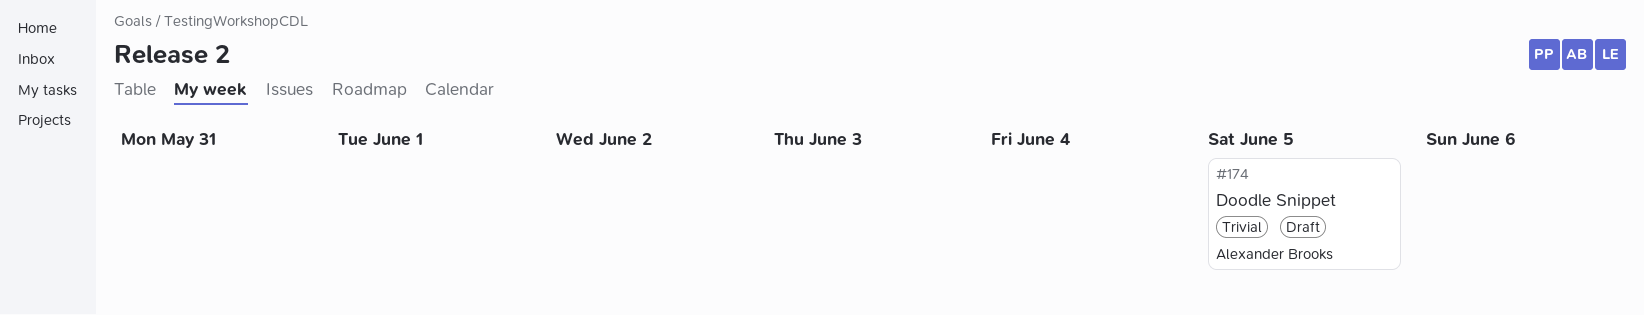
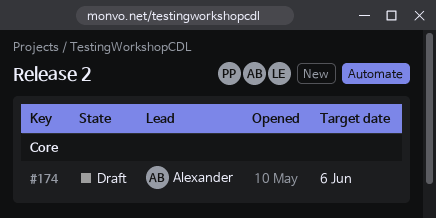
#174, due: Jun 5 -> Jun 6

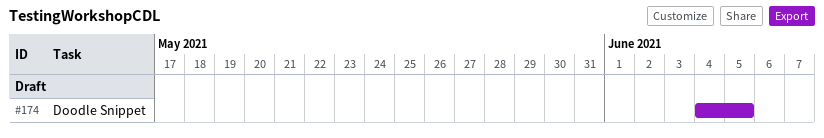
#174, due: Jun 6 -> Jun 5

